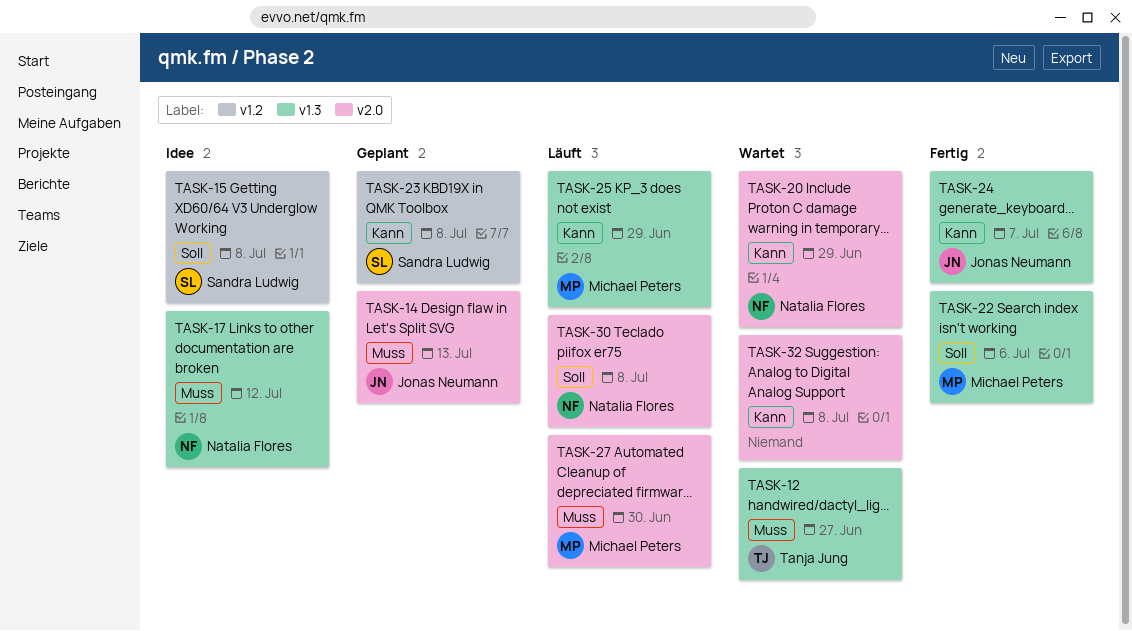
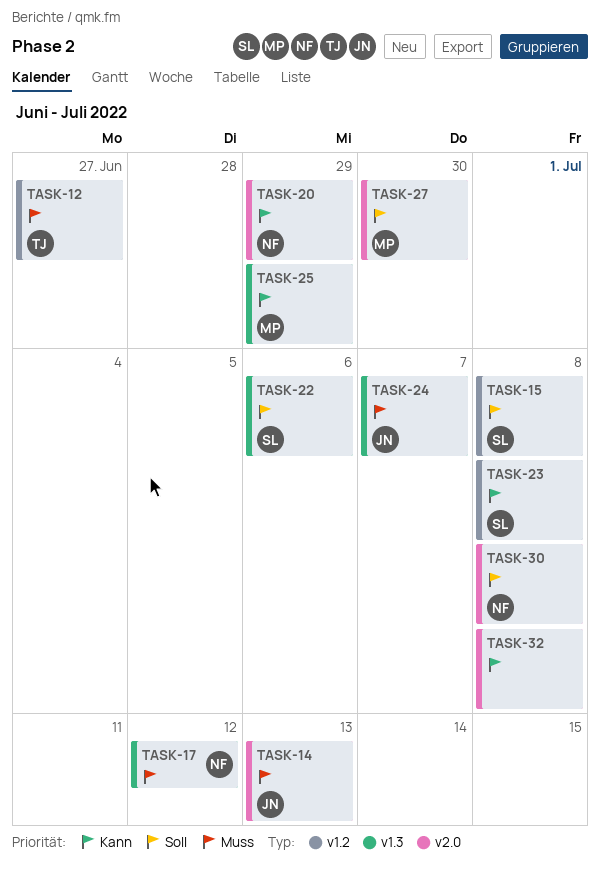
TASK-12, label: v1.3 -> v1.2
TASK-22, owner: Michael Peters -> Sandra Ludwig
TASK-24, priority: Kann -> Muss
TASK-27, priority: Muss -> Soll

